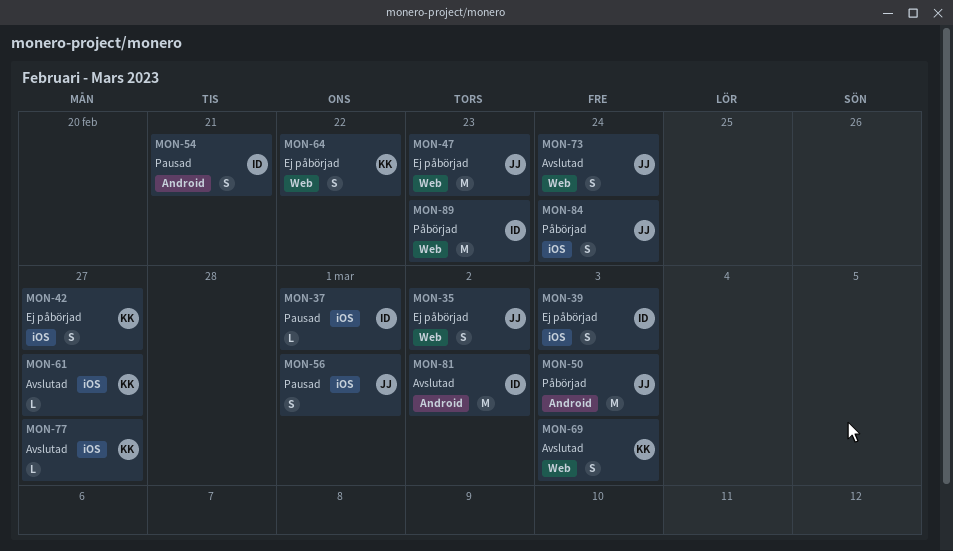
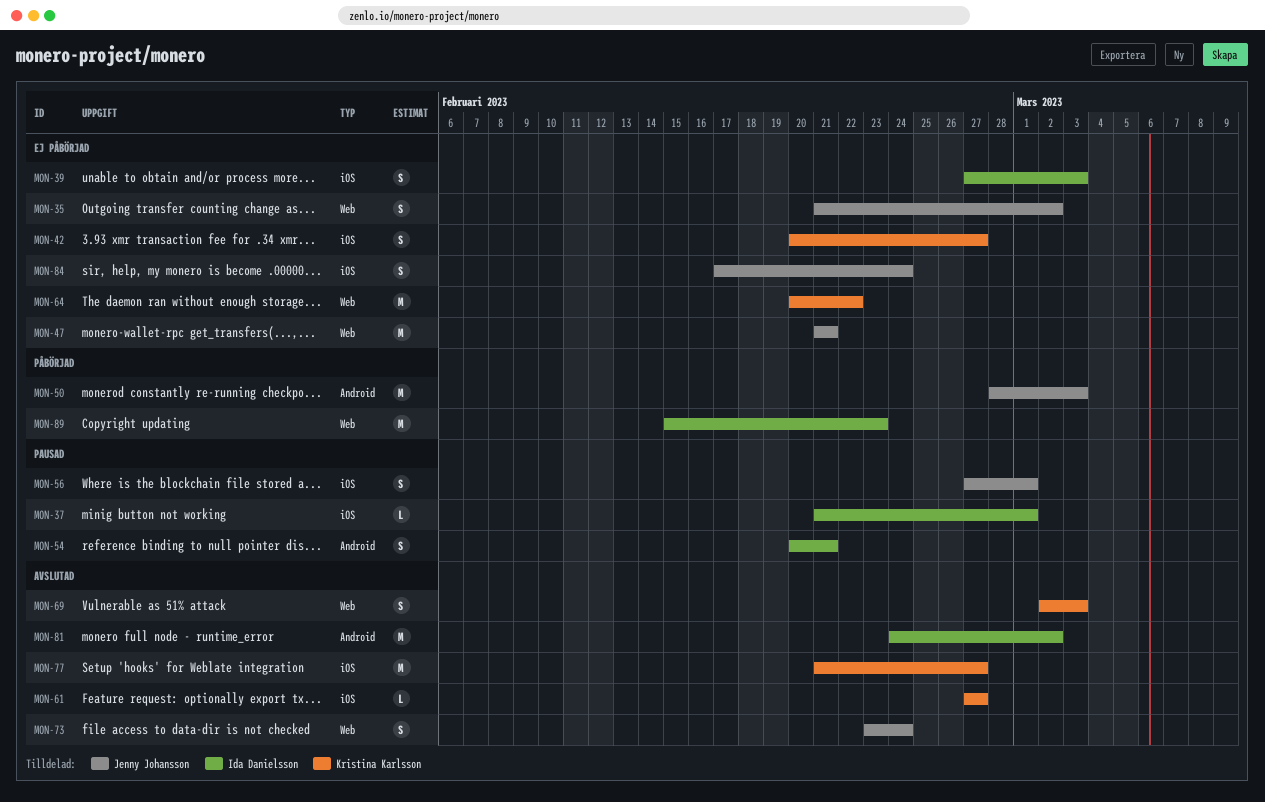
MON-47, due: Feb 23 -> Feb 21
MON-64, estimate: S -> M
MON-77, estimate: L -> M
MON-84, status: Påbörjad -> Ej påbörjad

